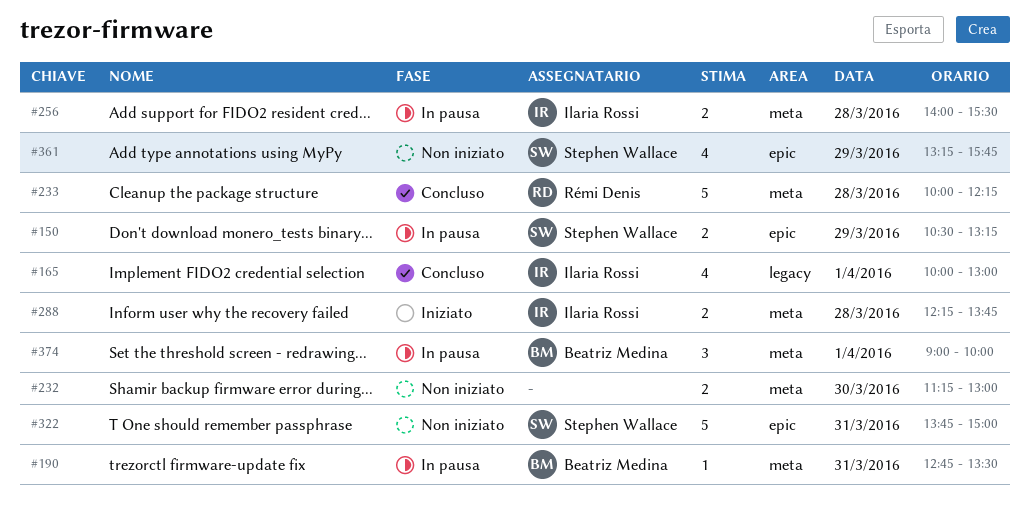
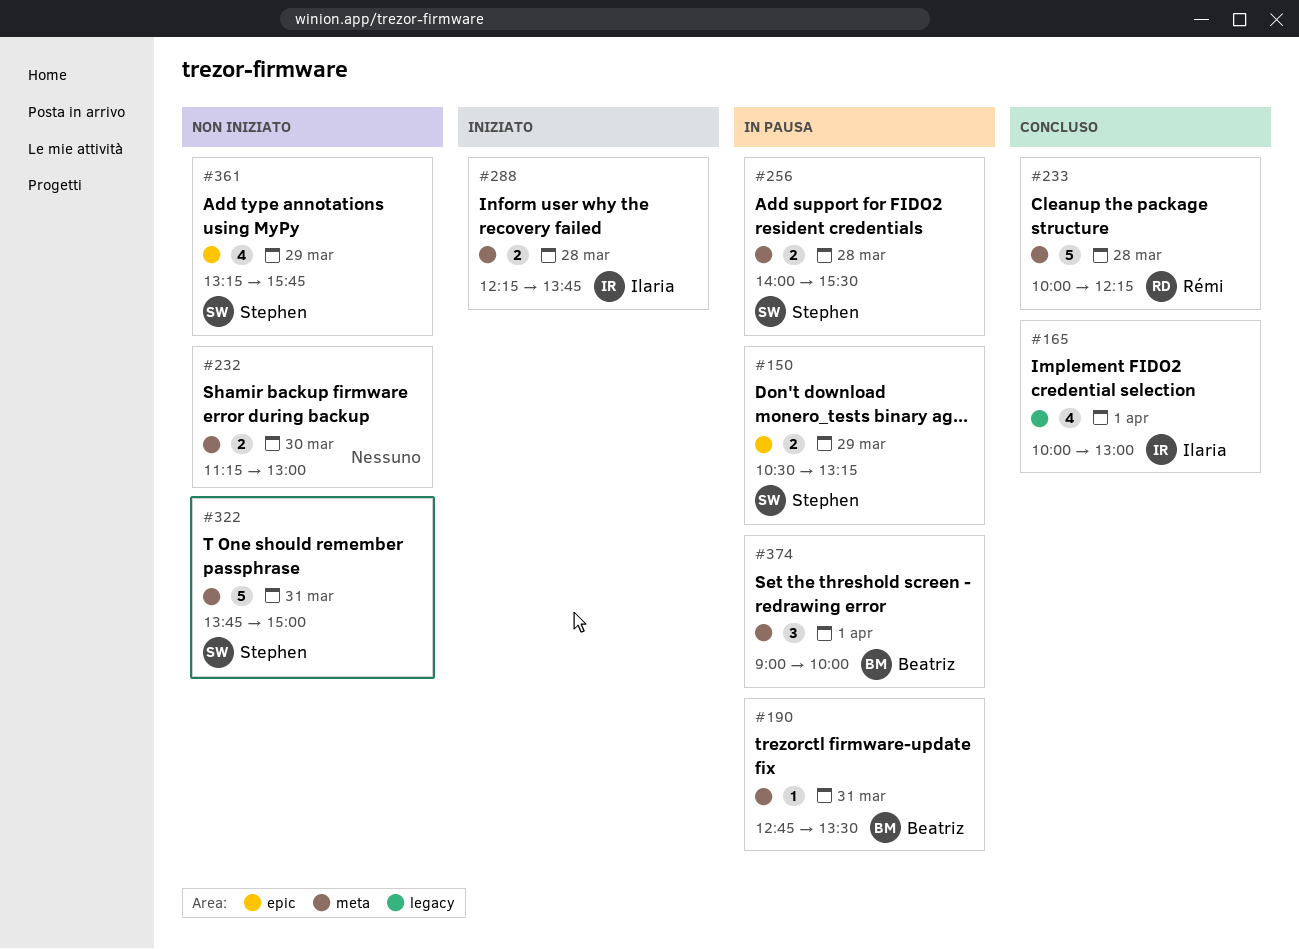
#256, owner: Ilaria Rossi -> Stephen Wallace
#322, label: epic -> meta

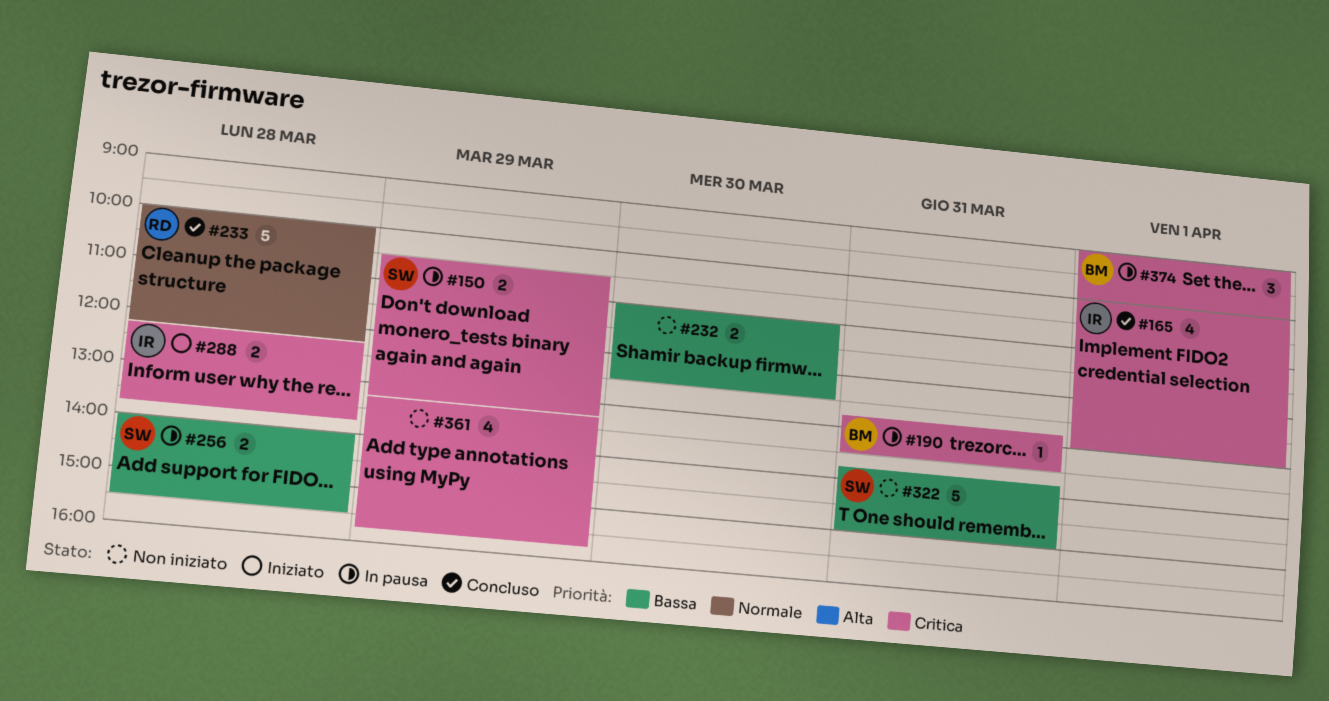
#232, begins: 11:15 -> 11:00
#232, ends: 13:00 -> 12:30
#361, owner: Stephen -> none

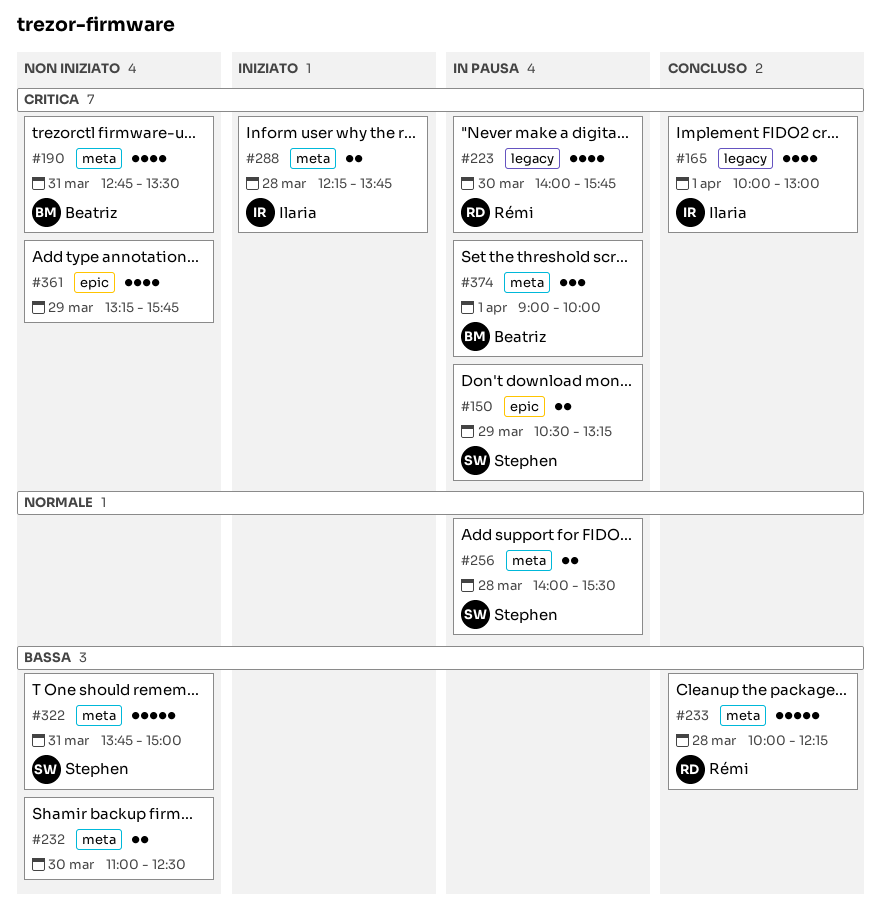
#190, status: In pausa -> Non iniziato
#190, estimate: 1 -> 4
#223: none -> present
#233, priority: Normale -> Bassa
#256, priority: Bassa -> Normale

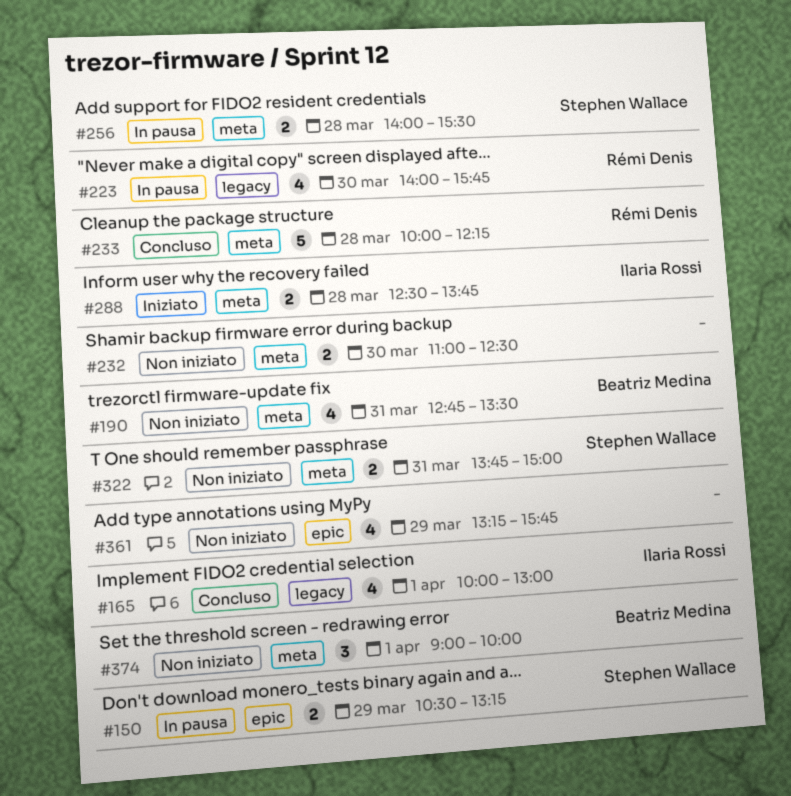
#288, begins: 12:15 -> 12:30
#322, estimate: 5 -> 2
#374, status: In pausa -> Non iniziato

